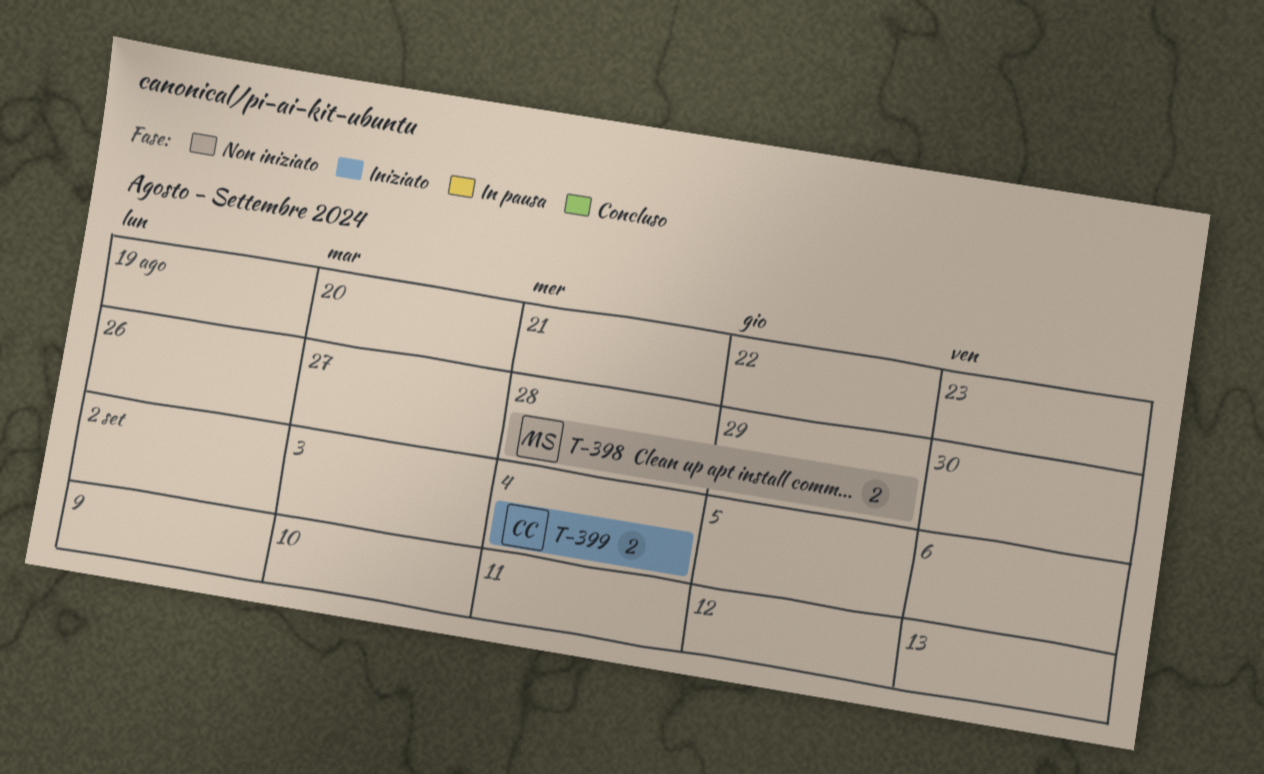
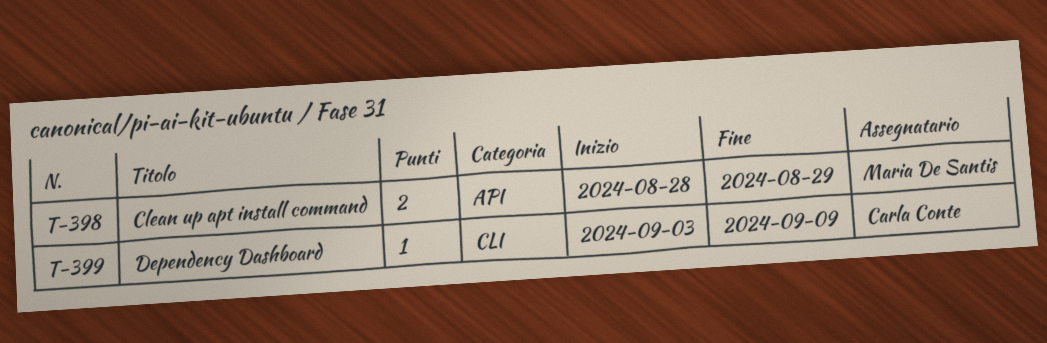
T-399, estimate: 2 -> 1
T-399, start: Sep 4 -> Sep 3
T-399, due: Sep 4 -> Sep 9

